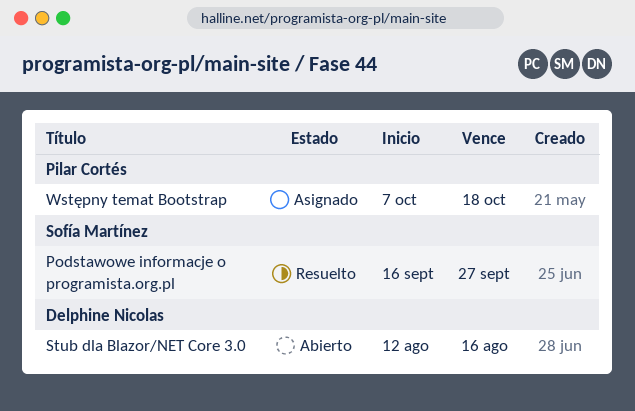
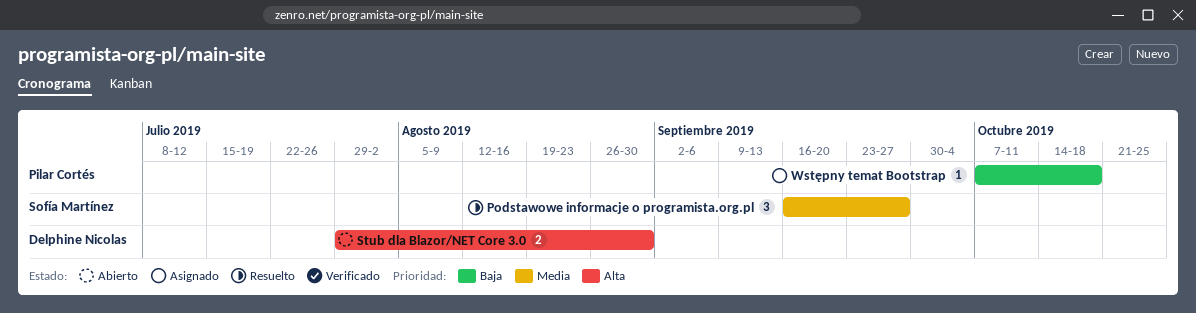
Stub dla Blazor/NET Core 3.0, start: Aug 12 -> Jul 29
Stub dla Blazor/NET Core 3.0, due: Aug 16 -> Aug 30

